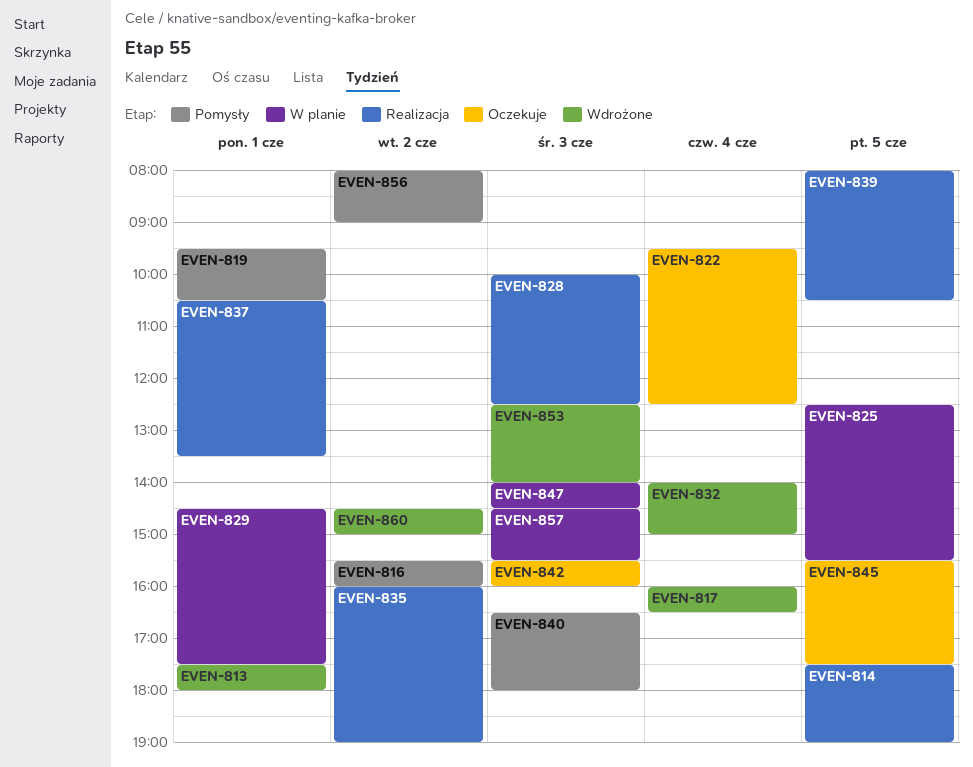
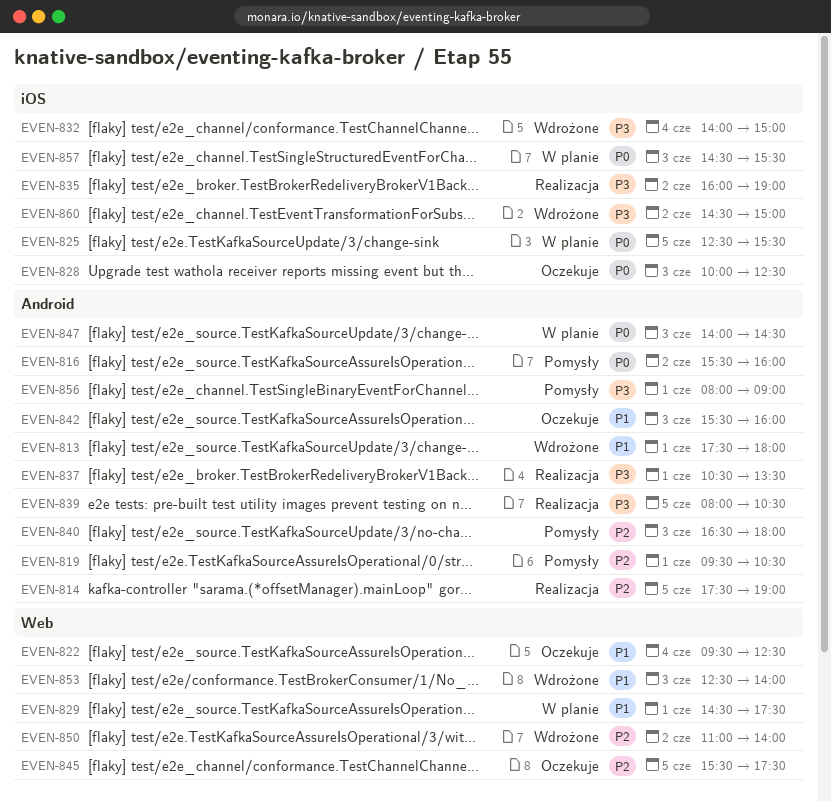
EVEN-817: present -> none
EVEN-828, status: Realizacja -> Oczekuje
EVEN-850: none -> present
EVEN-856, day: Jun 2 -> Jun 1

